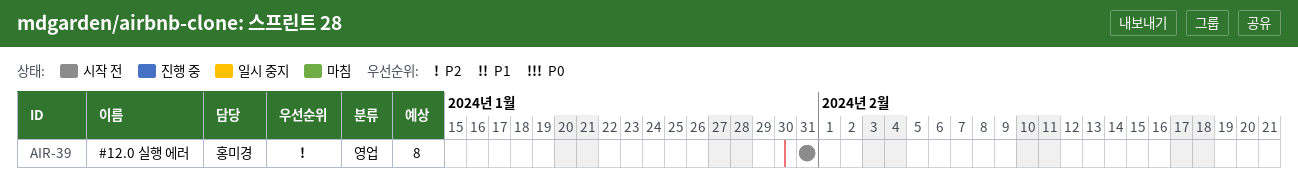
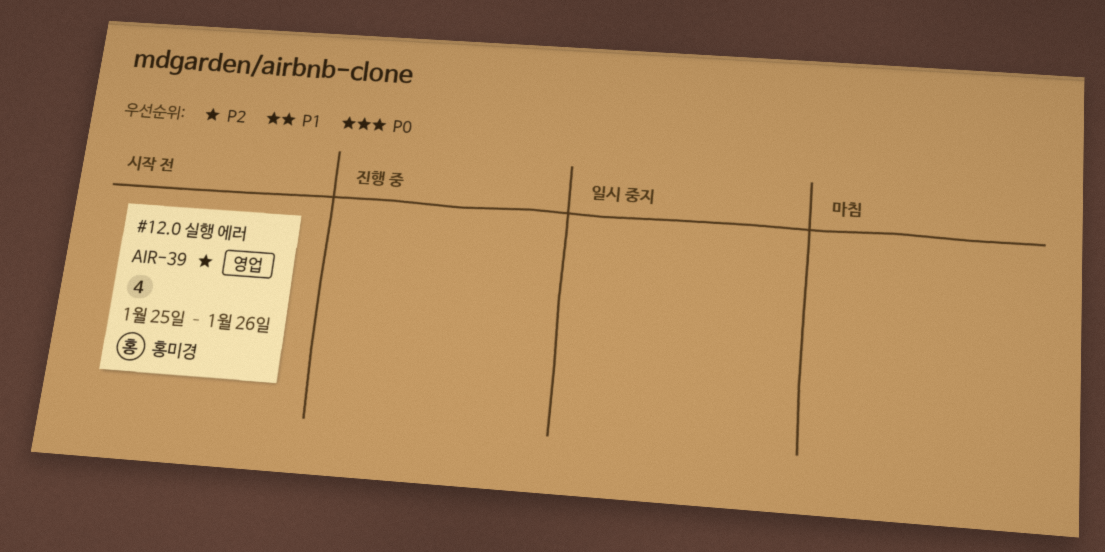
AIR-39, estimate: 8 -> 4
AIR-39, start: Jan 31 -> Jan 25
AIR-39, due: Jan 31 -> Jan 26

